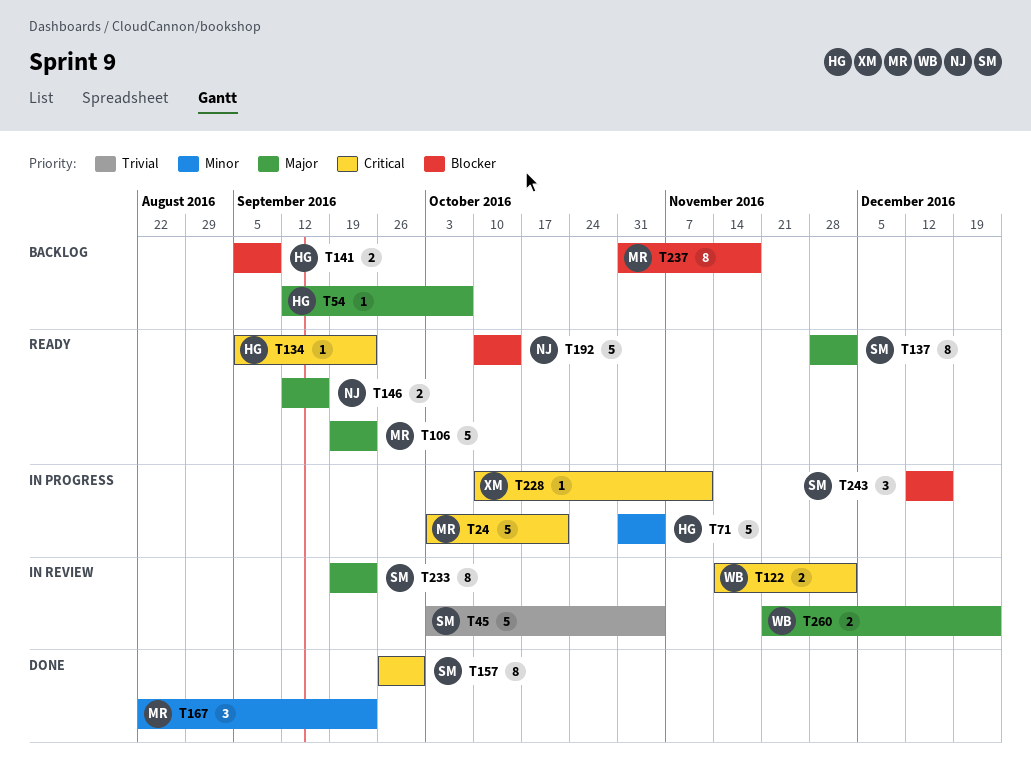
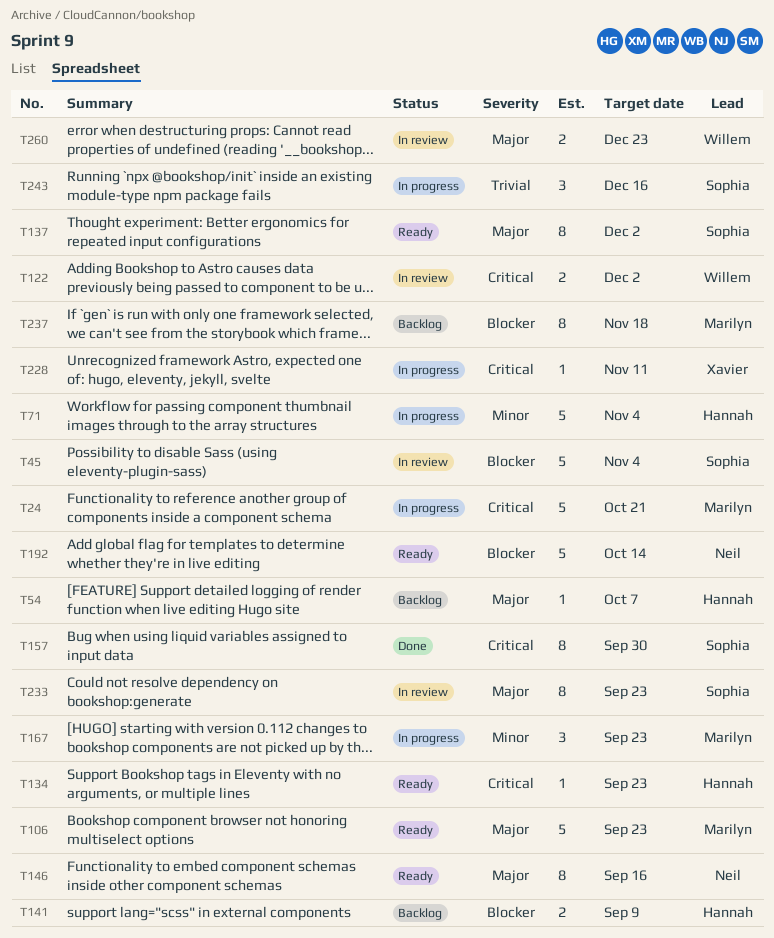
T45, priority: Trivial -> Blocker
T146, estimate: 2 -> 8
T167, status: Done -> In progress
T243, priority: Blocker -> Trivial

